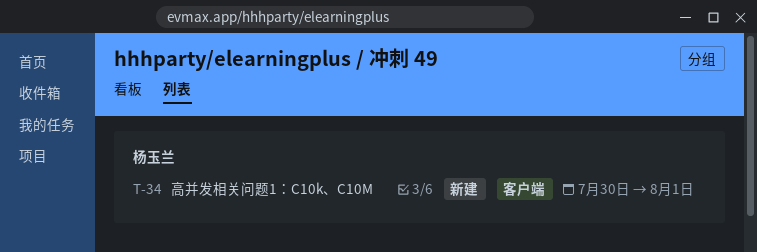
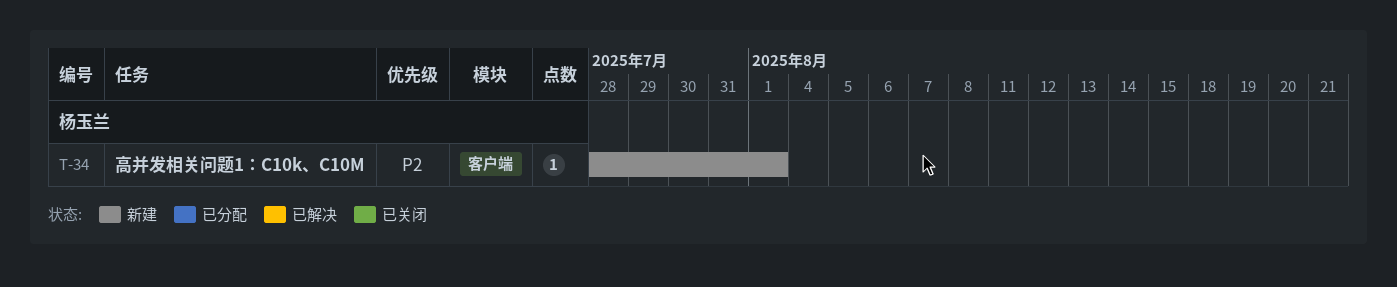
T-34, start: Jul 30 -> Jul 28

